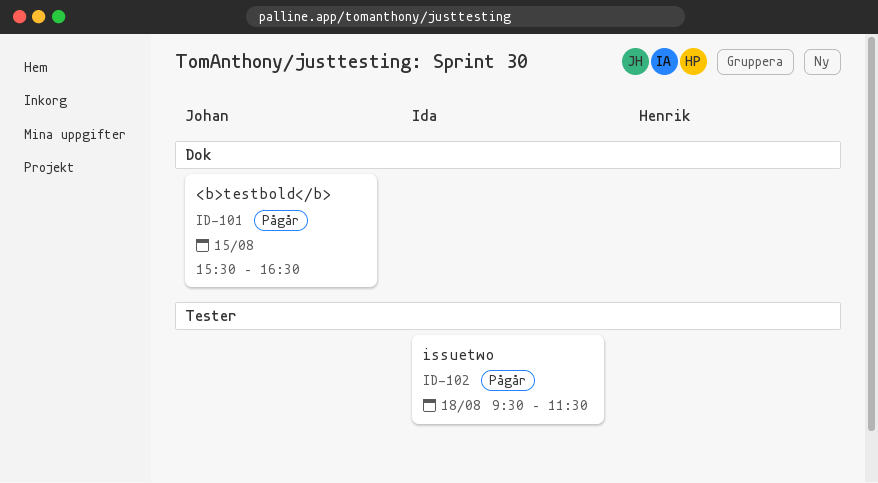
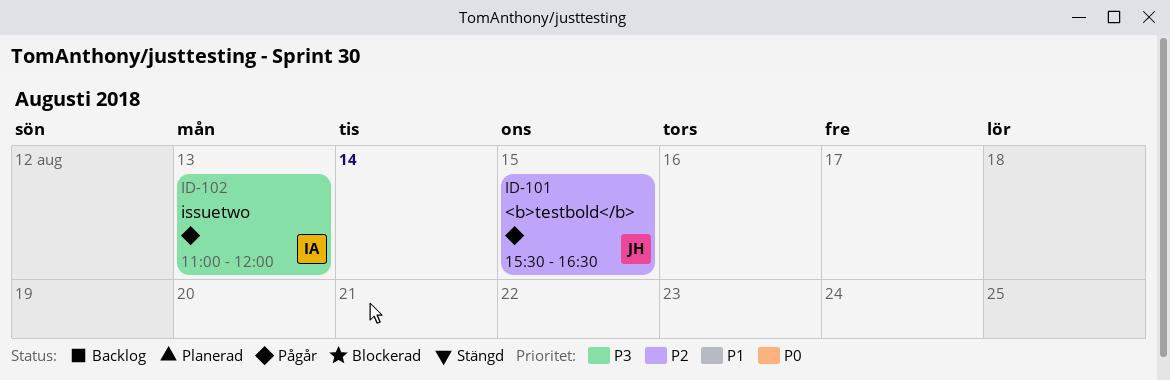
ID-102, day: Aug 18 -> Aug 13
ID-102, begins: 09:30 -> 11:00
ID-102, ends: 11:30 -> 12:00

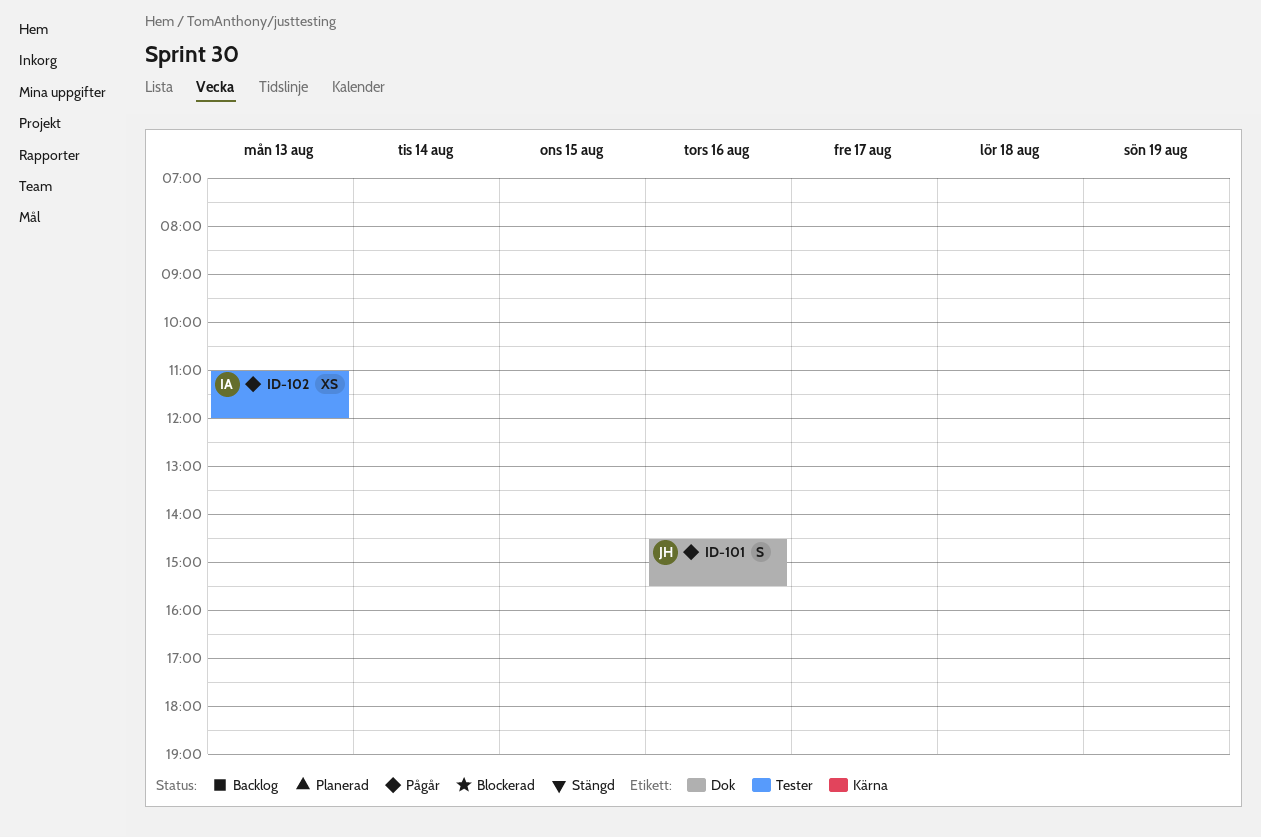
ID-101, day: Aug 15 -> Aug 16
ID-101, begins: 15:30 -> 14:30
ID-101, ends: 16:30 -> 15:30

